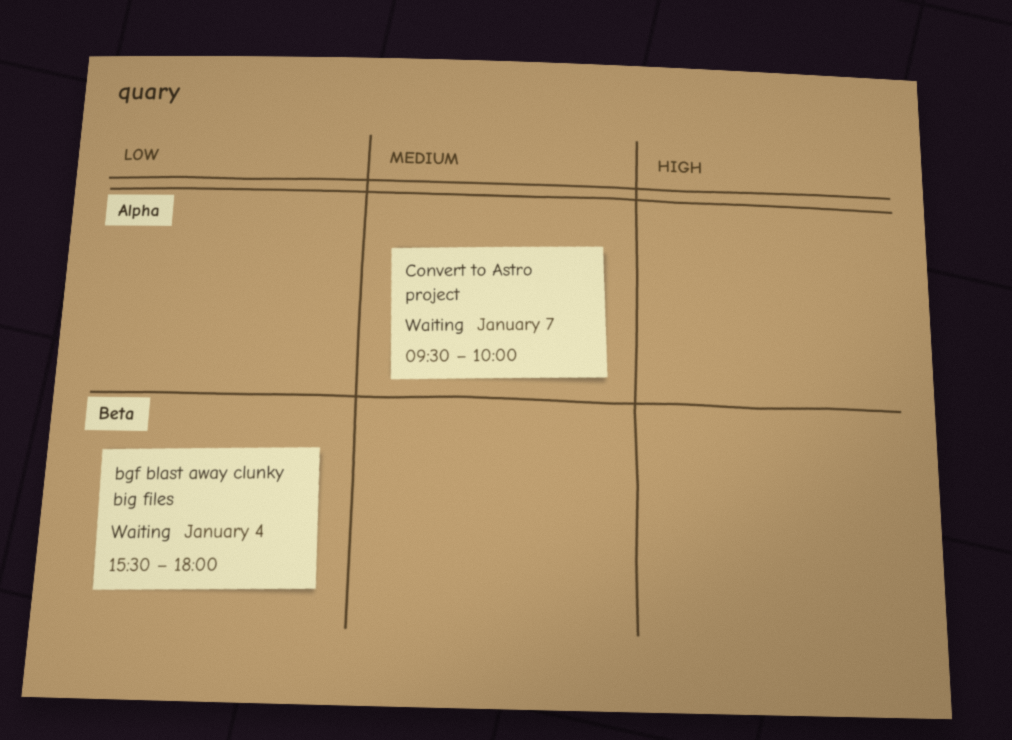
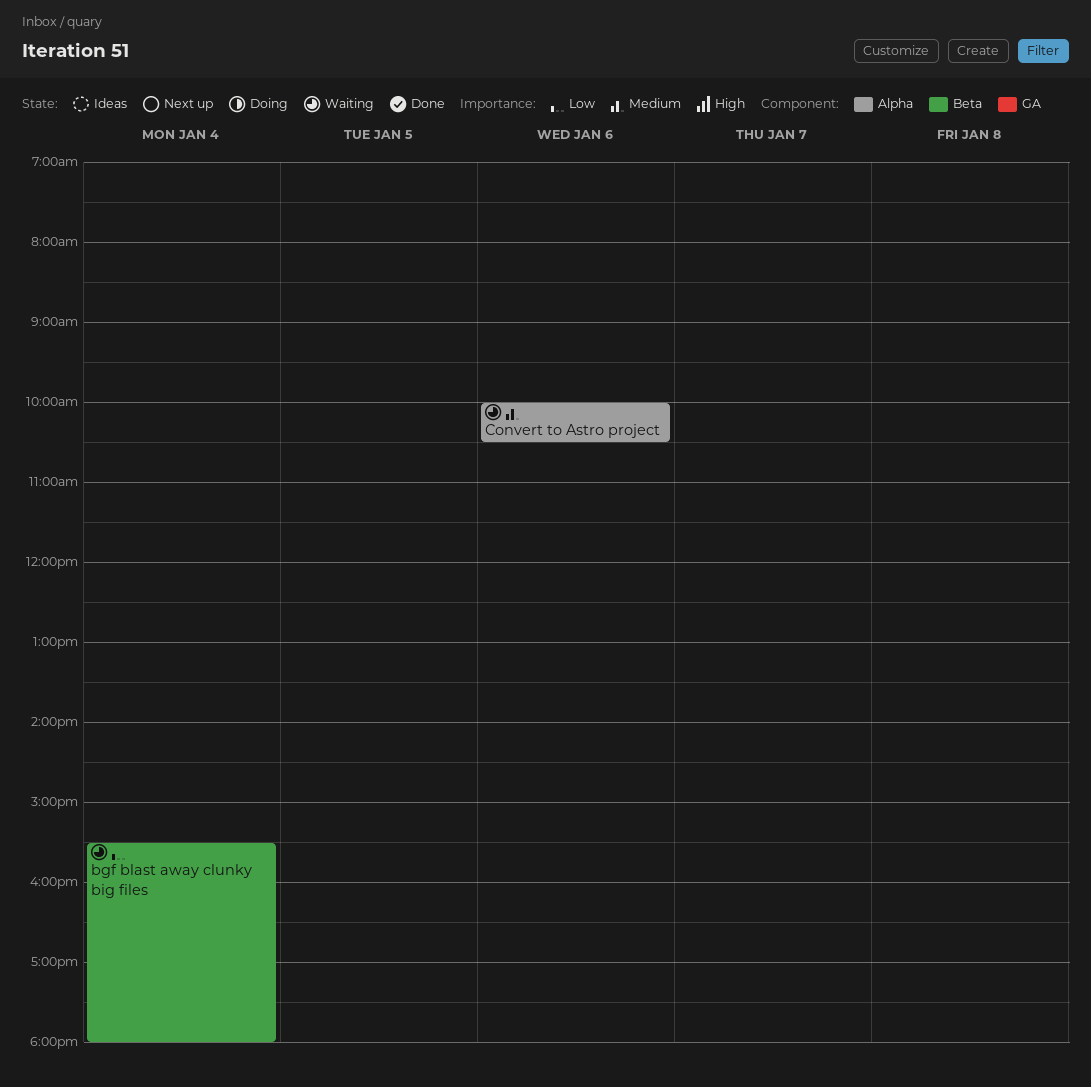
Convert to Astro project, day: Jan 7 -> Jan 6
Convert to Astro project, begins: 09:30 -> 10:00
Convert to Astro project, ends: 10:00 -> 10:30

